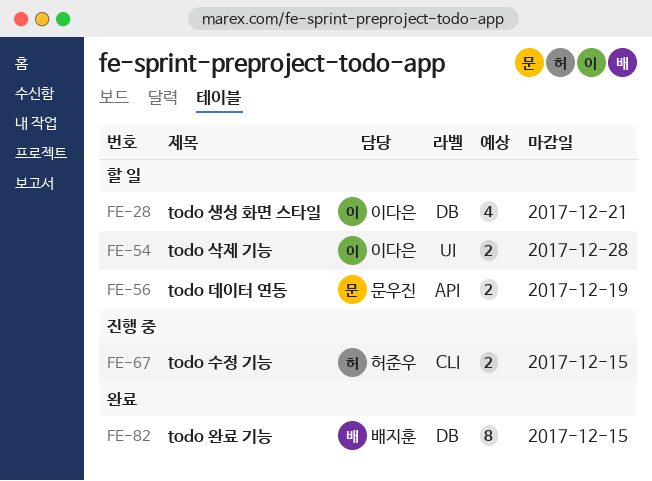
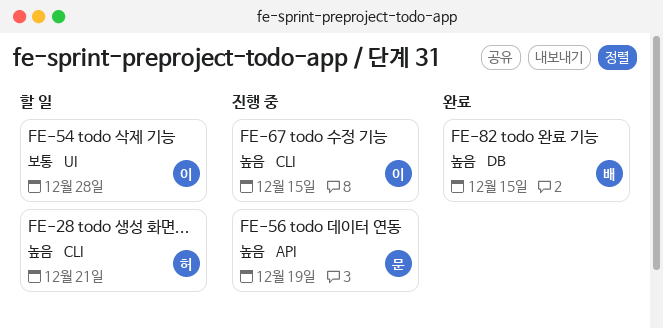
FE-28, owner: 이다은 -> 허준우
FE-28, label: DB -> CLI
FE-56, status: 할 일 -> 진행 중
FE-67, owner: 허준우 -> 이다은

